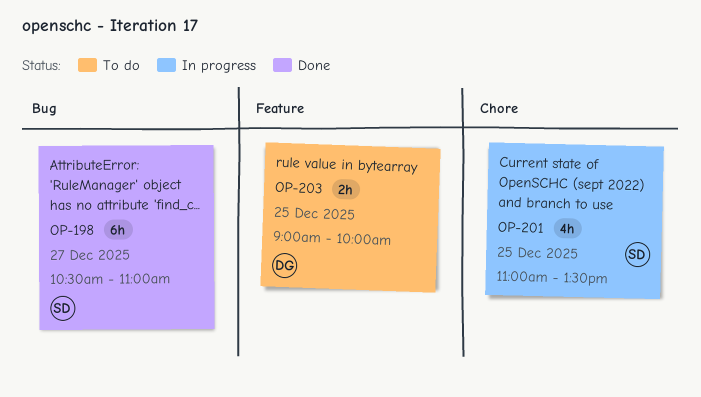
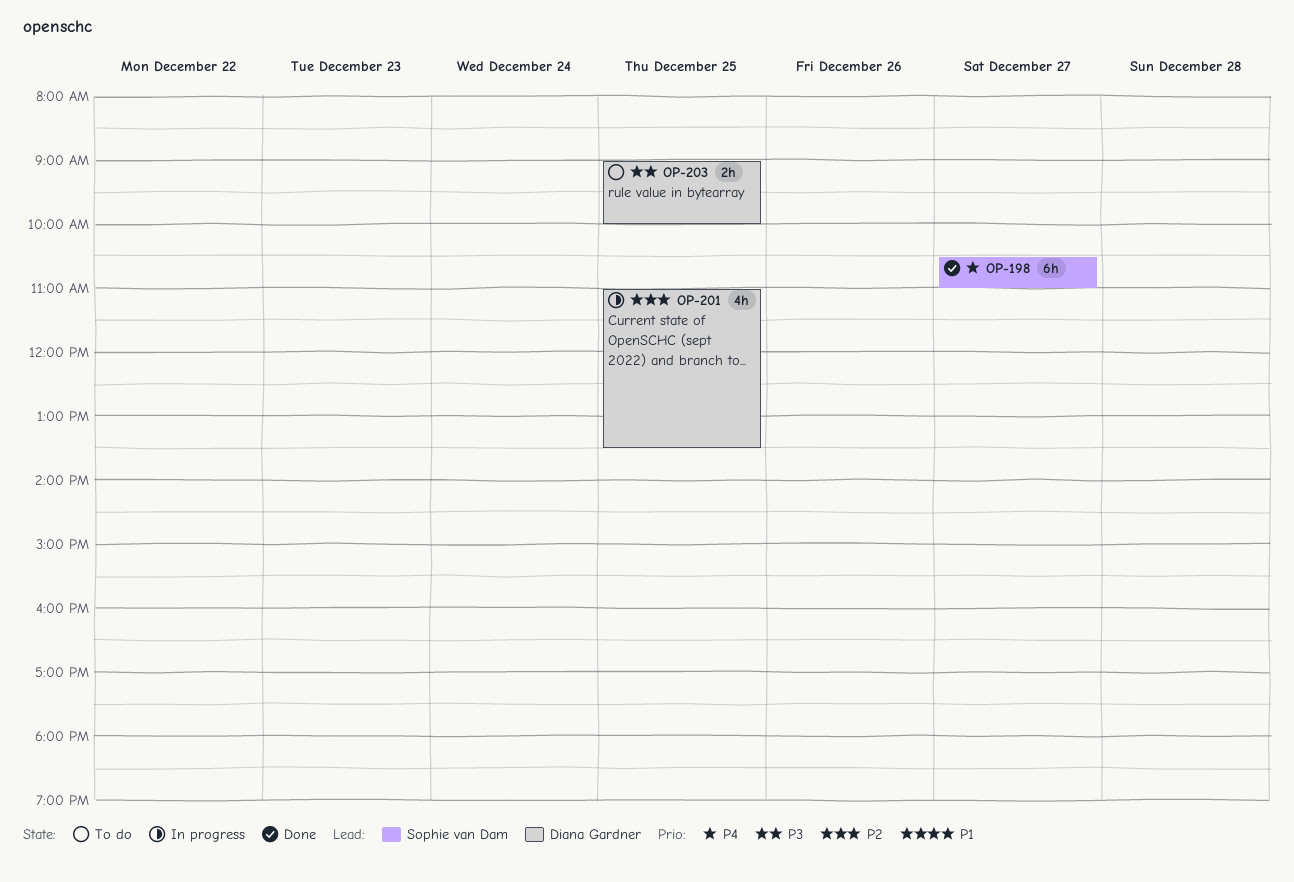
OP-201, owner: Sophie van Dam -> Diana Gardner

